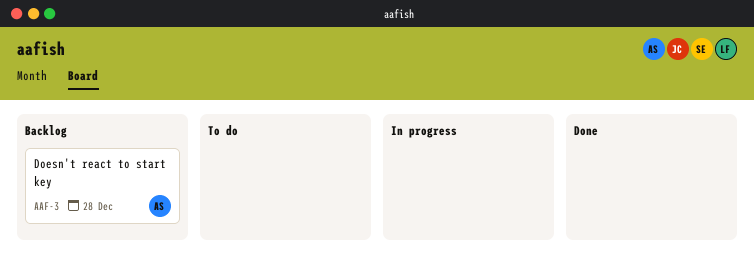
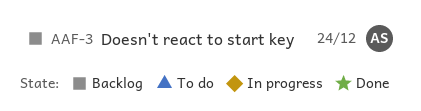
AAF-3, due: Dec 28 -> Dec 24

